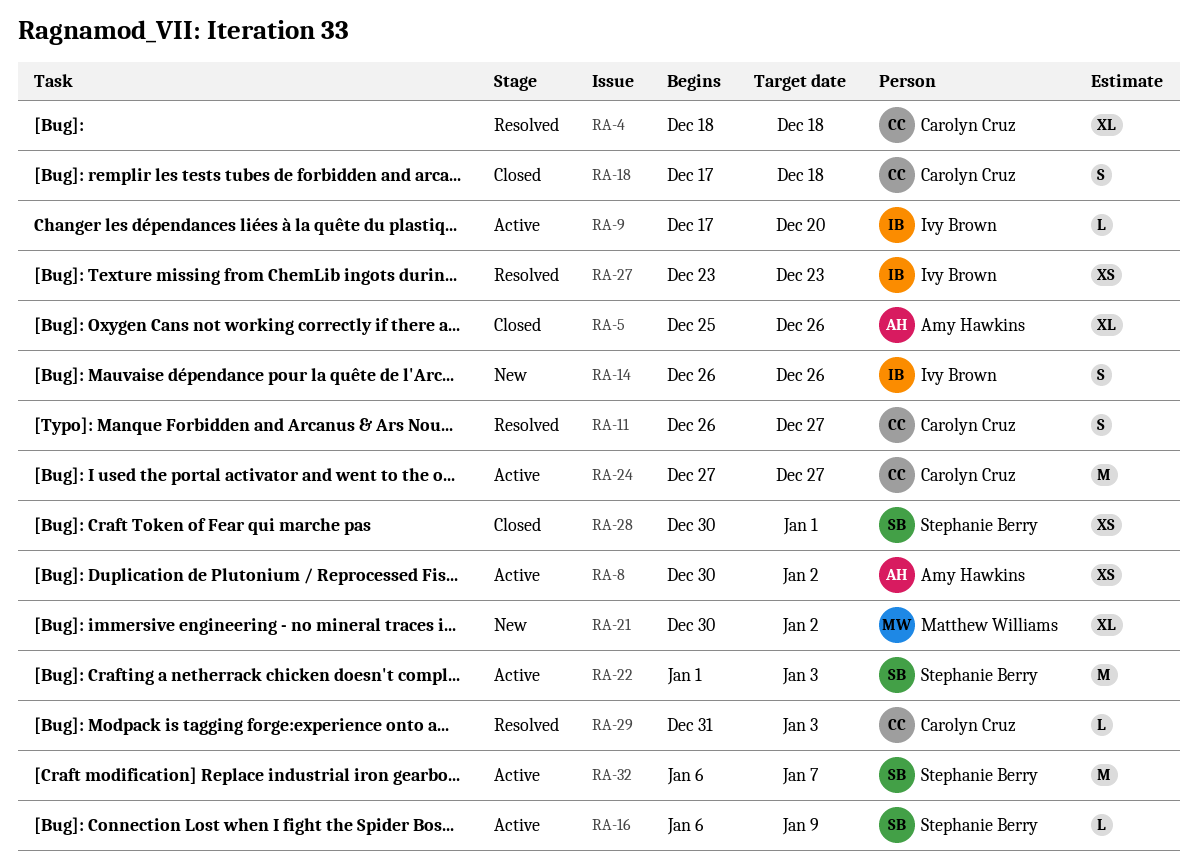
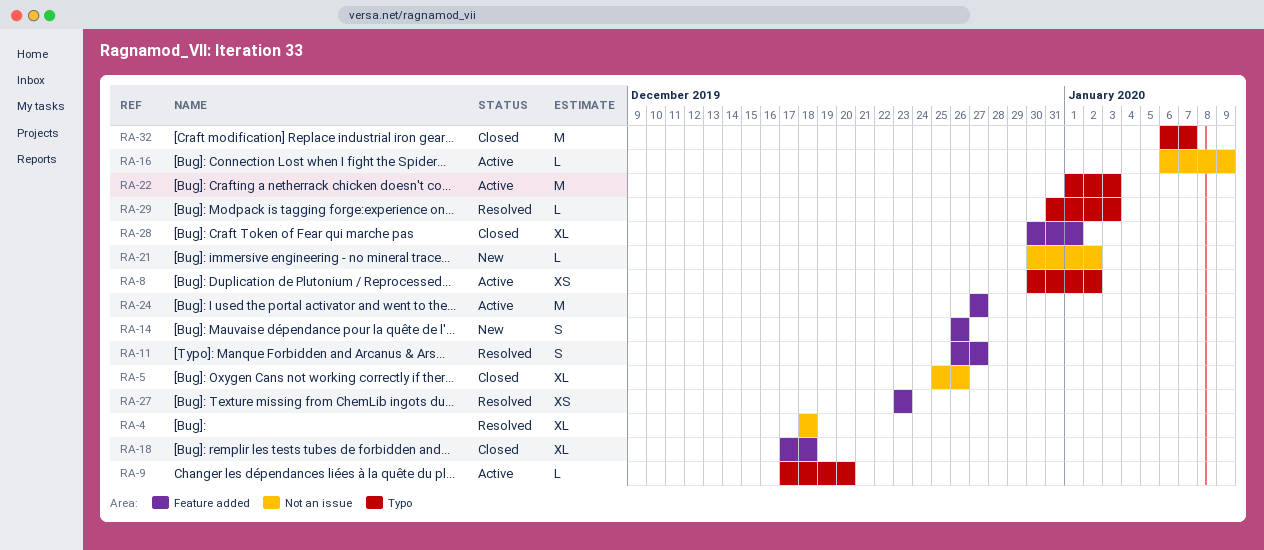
RA-18, estimate: S -> XL
RA-21, estimate: XL -> L
RA-28, estimate: XS -> XL
RA-32, status: Active -> Closed

